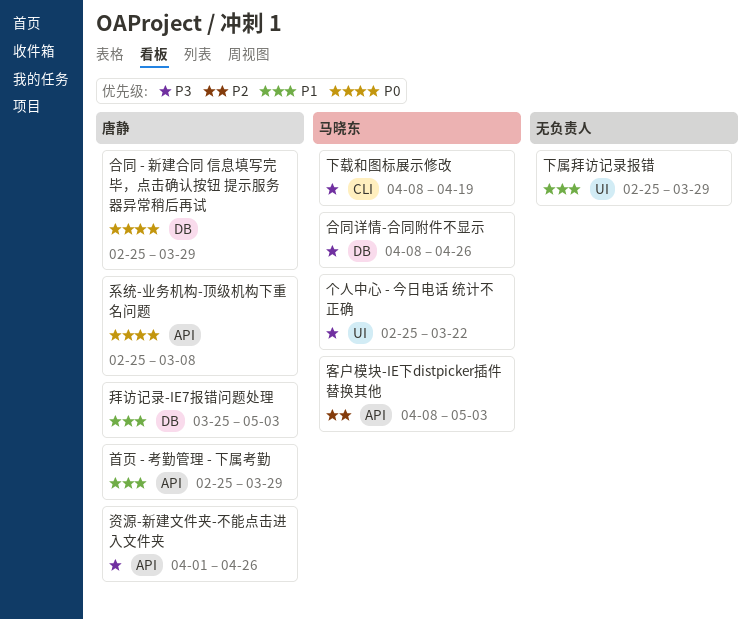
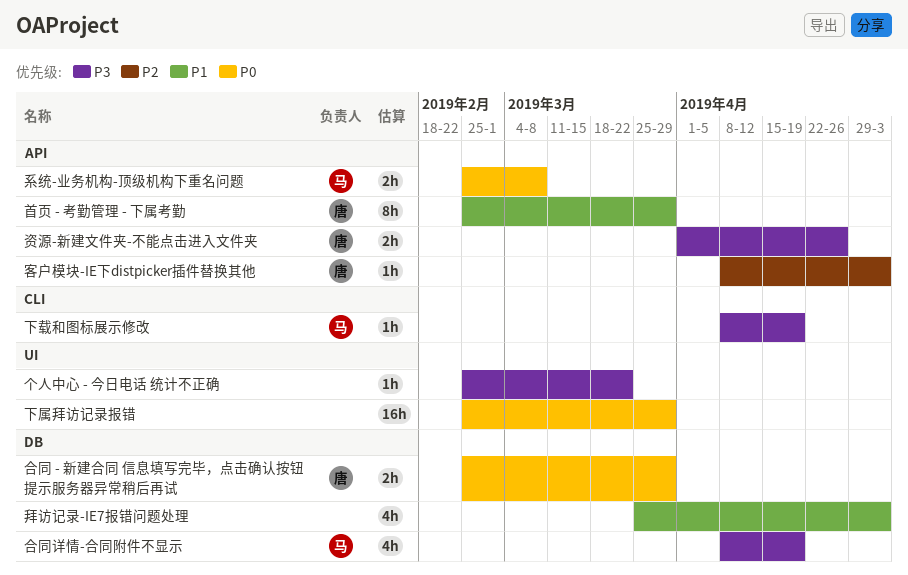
下属拜访记录报错, priority: P1 -> P0
个人中心 - 今日电话 统计不正确, owner: 马晓东 -> none
合同详情-合同附件不显示, due: Apr 26 -> Apr 19
客户模块-IE下distpicker插件替换其他, owner: 马晓东 -> 唐静
拜访记录-IE7报错问题处理, owner: 唐静 -> none
系统-业务机构-顶级机构下重名问题, owner: 唐静 -> 马晓东

